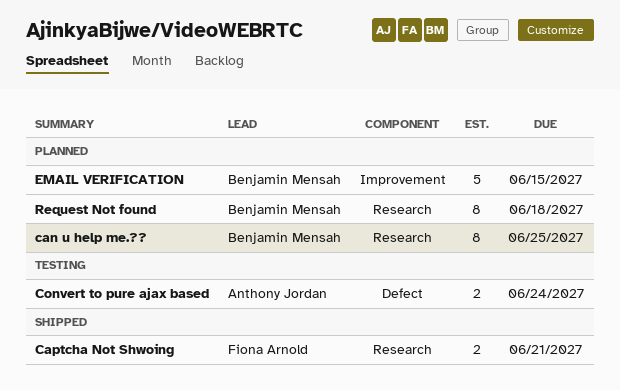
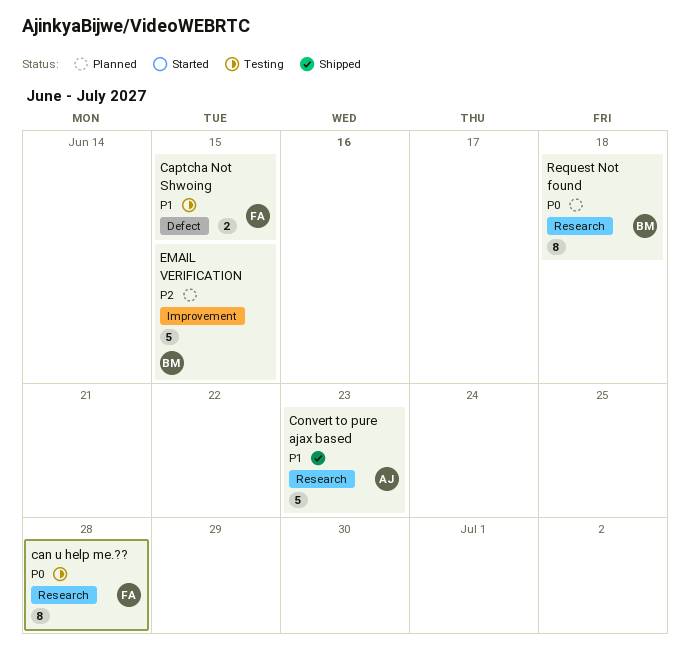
can u help me.??, status: Planned -> Testing
can u help me.??, owner: Benjamin Mensah -> Fiona Arnold
can u help me.??, due: Jun 25 -> Jun 28
Captcha Not Shwoing, status: Shipped -> Testing
Captcha Not Shwoing, label: Research -> Defect
Captcha Not Shwoing, due: Jun 21 -> Jun 15
Convert to pure ajax based, status: Testing -> Shipped
Convert to pure ajax based, label: Defect -> Research
Convert to pure ajax based, estimate: 2 -> 5
Convert to pure ajax based, due: Jun 24 -> Jun 23

